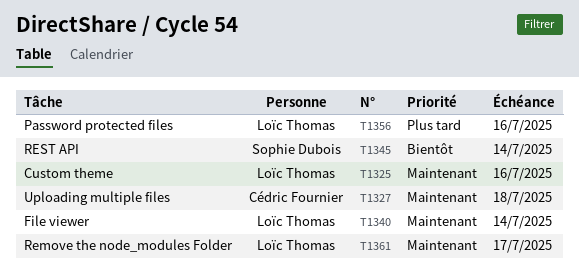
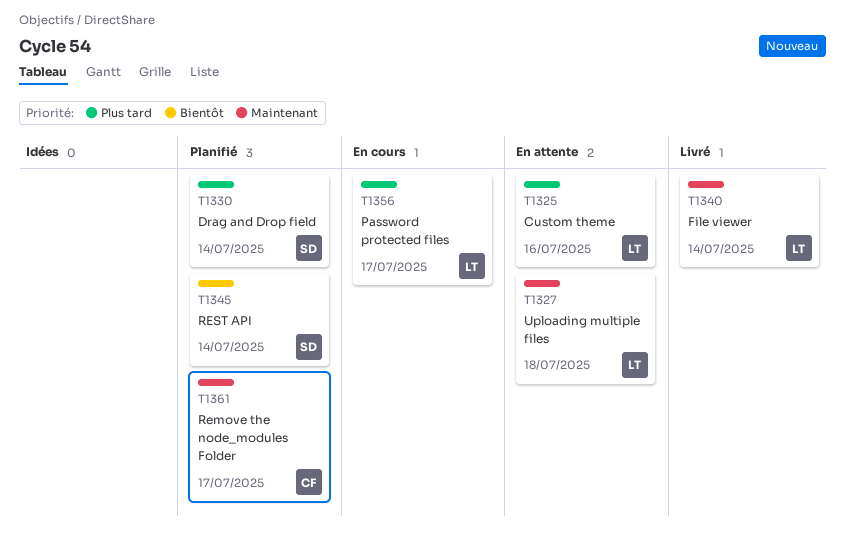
T1325, priority: Maintenant -> Plus tard
T1327, owner: Cédric Fournier -> Loïc Thomas
T1330: none -> present
T1356, due: Jul 16 -> Jul 17
T1361, owner: Loïc Thomas -> Cédric Fournier

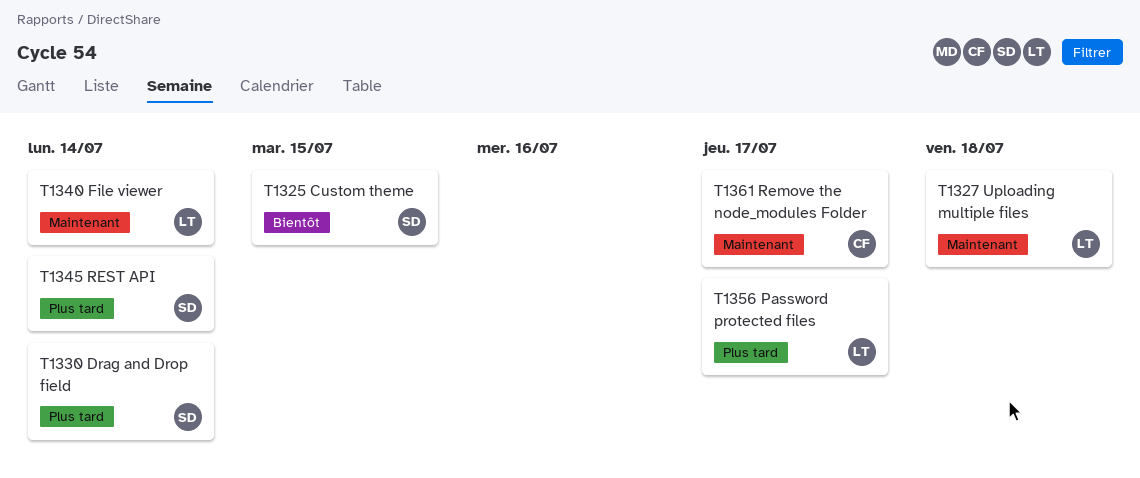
T1325, owner: LT -> SD
T1325, priority: Plus tard -> Bientôt
T1325, due: Jul 16 -> Jul 15
T1345, priority: Bientôt -> Plus tard

